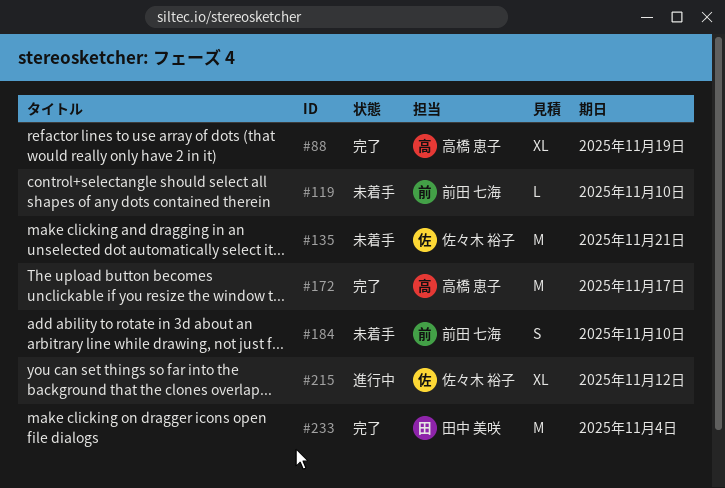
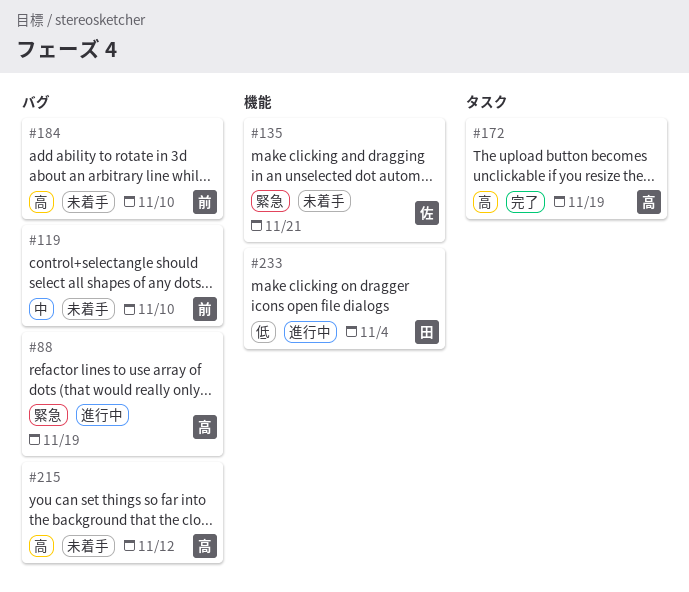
#88, status: 完了 -> 進行中
#172, due: Nov 17 -> Nov 19
#215, status: 進行中 -> 未着手
#215, owner: 佐々木 裕子 -> 高橋 恵子
#233, status: 完了 -> 進行中

